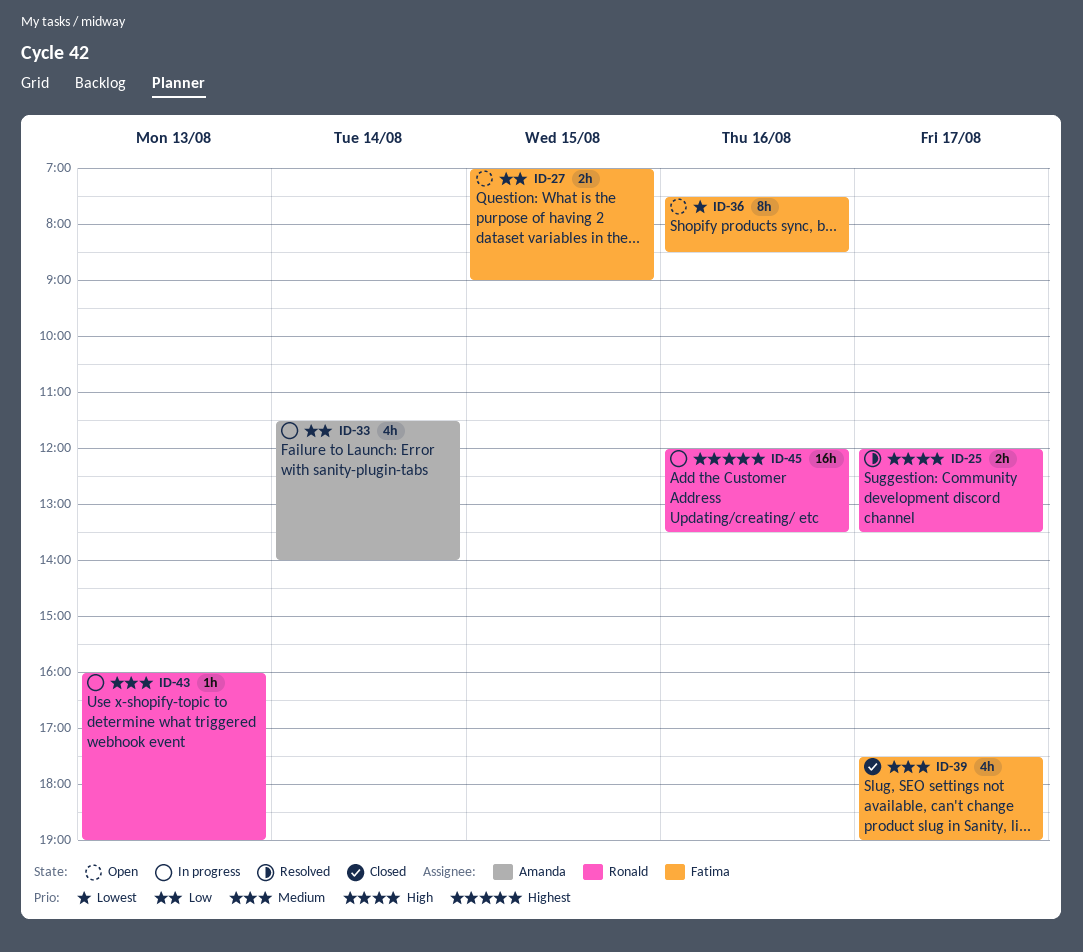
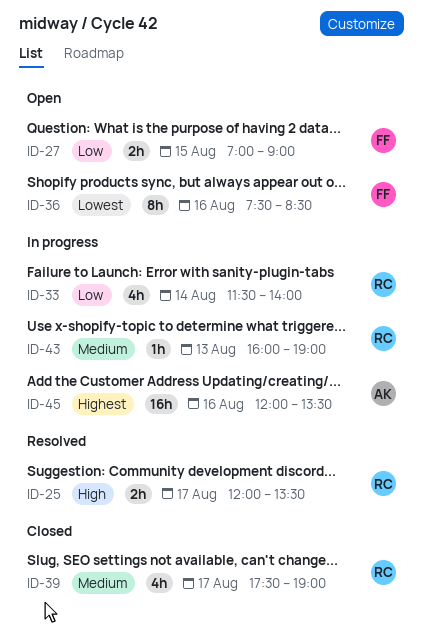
ID-33, owner: Amanda -> Ronald
ID-39, owner: Fatima -> Ronald
ID-45, owner: Ronald -> Amanda

